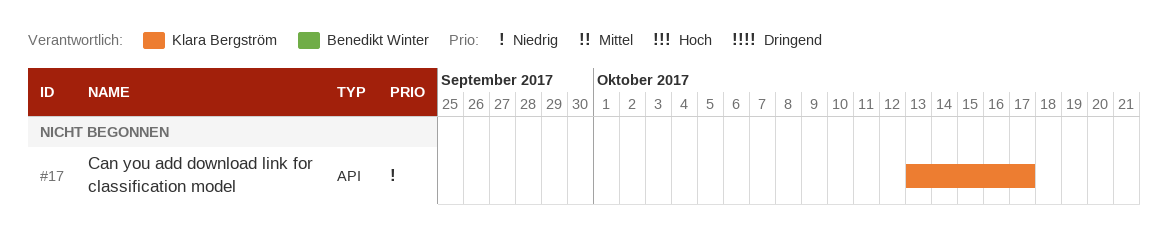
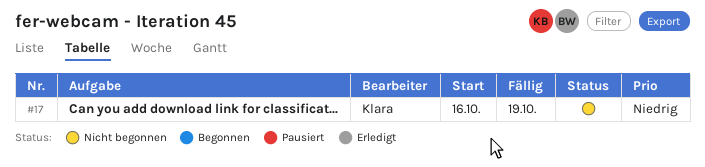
#17, start: Oct 13 -> Oct 16
#17, due: Oct 17 -> Oct 19

